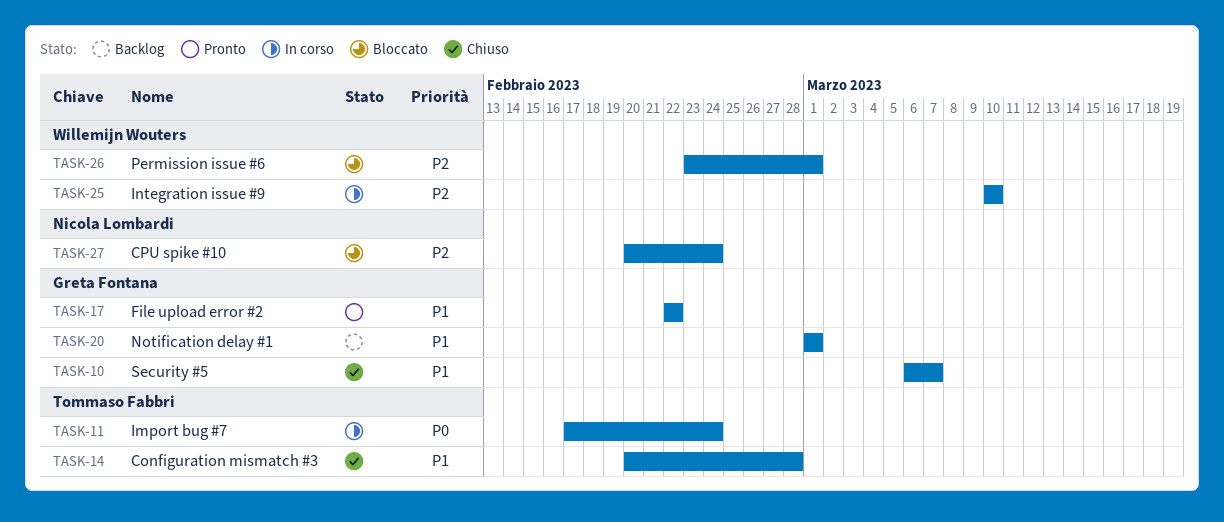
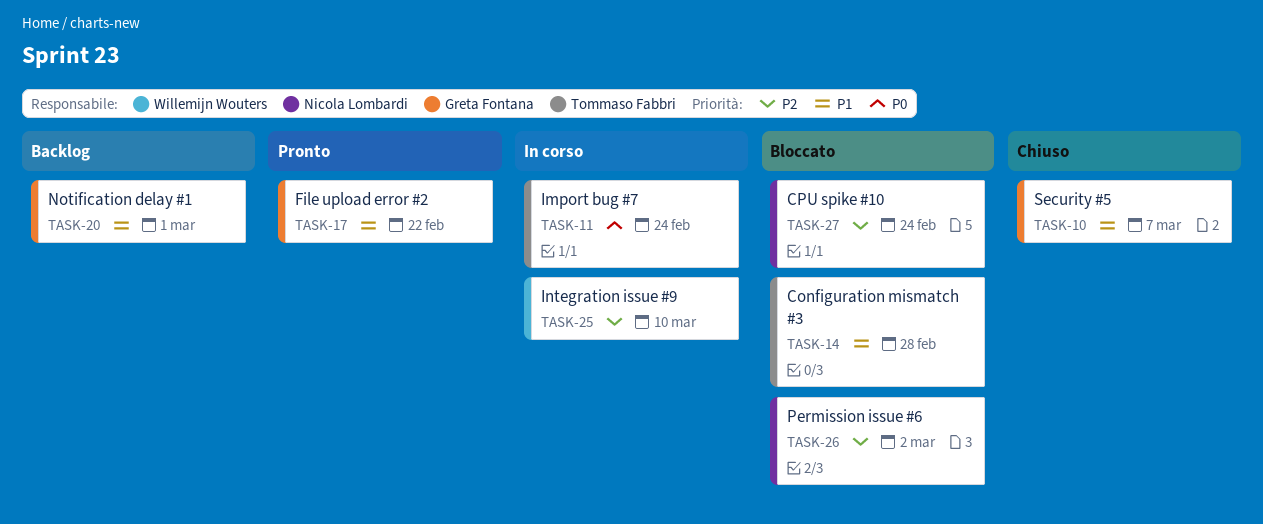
TASK-14, status: Chiuso -> Bloccato
TASK-26, owner: Willemijn Wouters -> Nicola Lombardi
TASK-26, due: Mar 1 -> Mar 2

